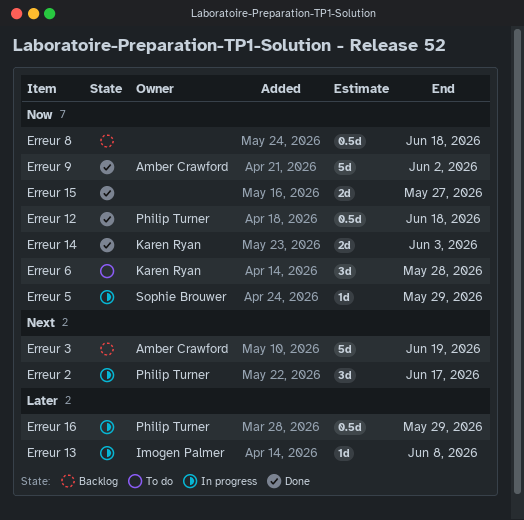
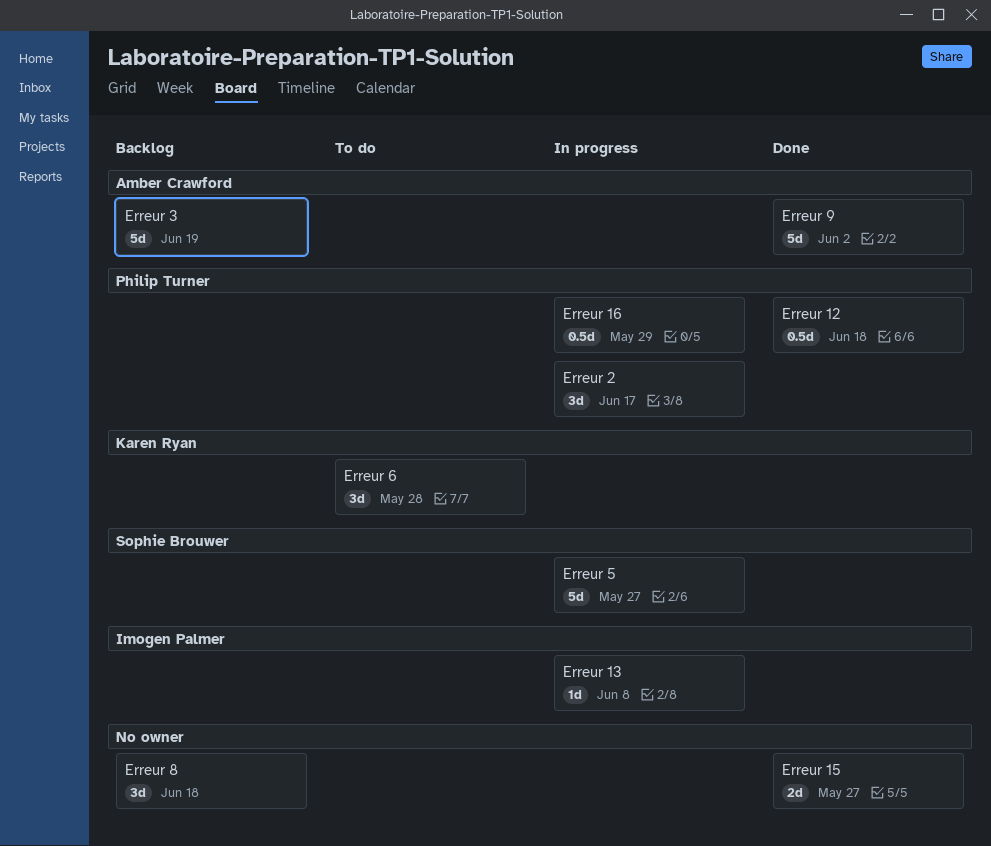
Erreur 14: present -> none
Erreur 5, estimate: 1d -> 5d
Erreur 5, due: May 29 -> May 27
Erreur 8, estimate: 0.5d -> 3d

